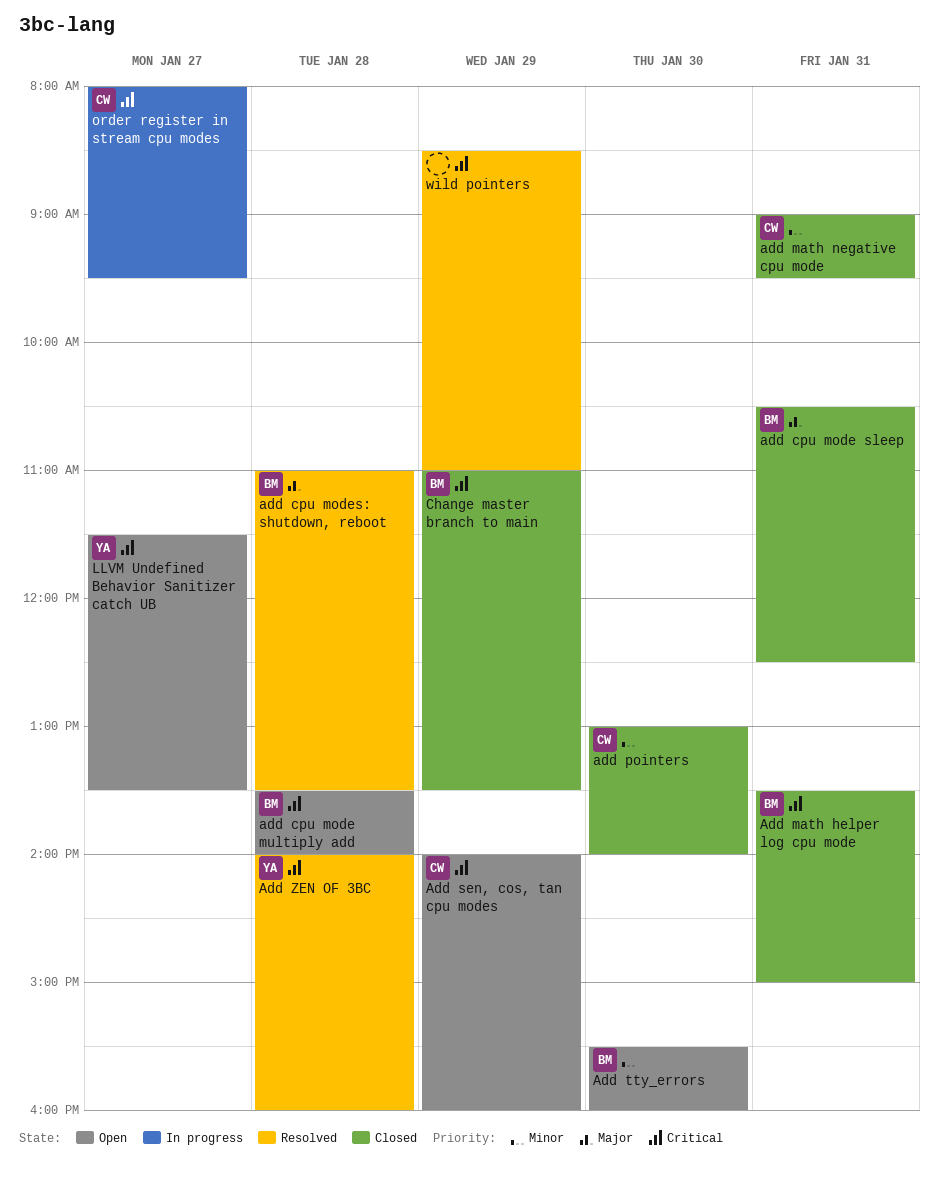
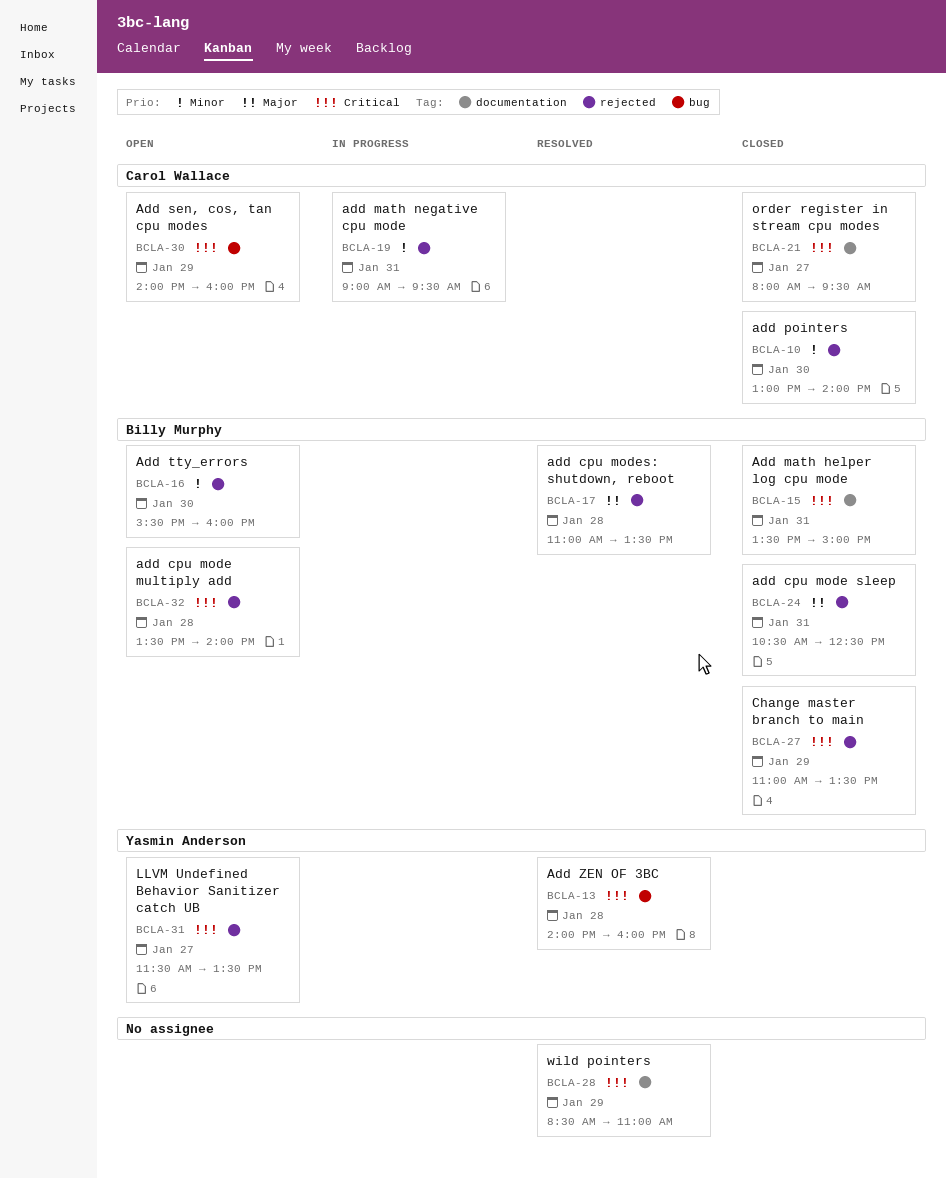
add math negative cpu mode, status: Closed -> In progress
order register in stream cpu modes, status: In progress -> Closed

